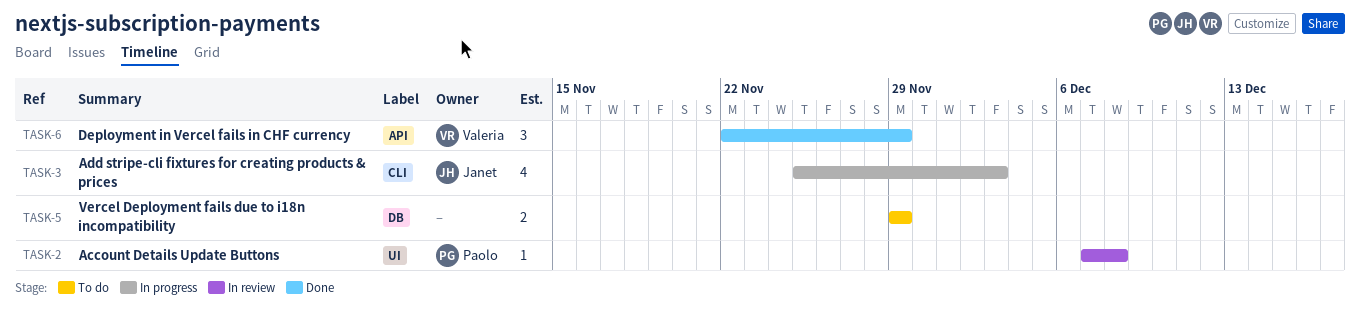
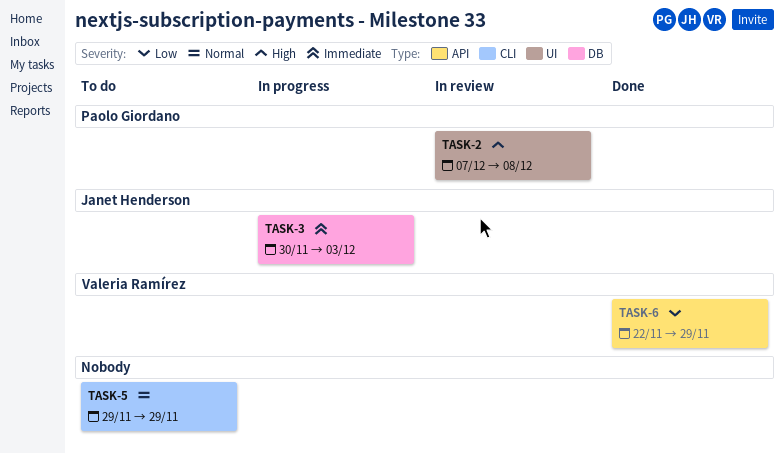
TASK-3, label: CLI -> DB
TASK-3, start: Nov 25 -> Nov 30
TASK-5, label: DB -> CLI

